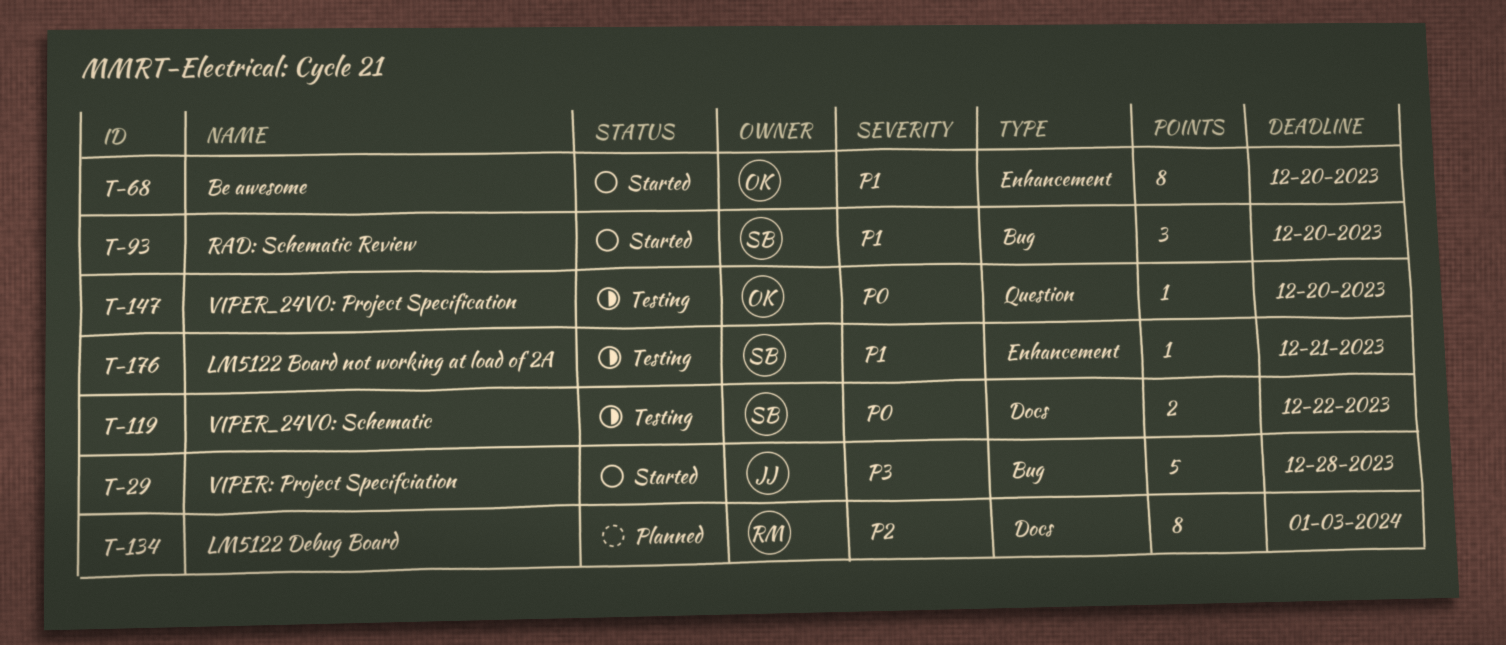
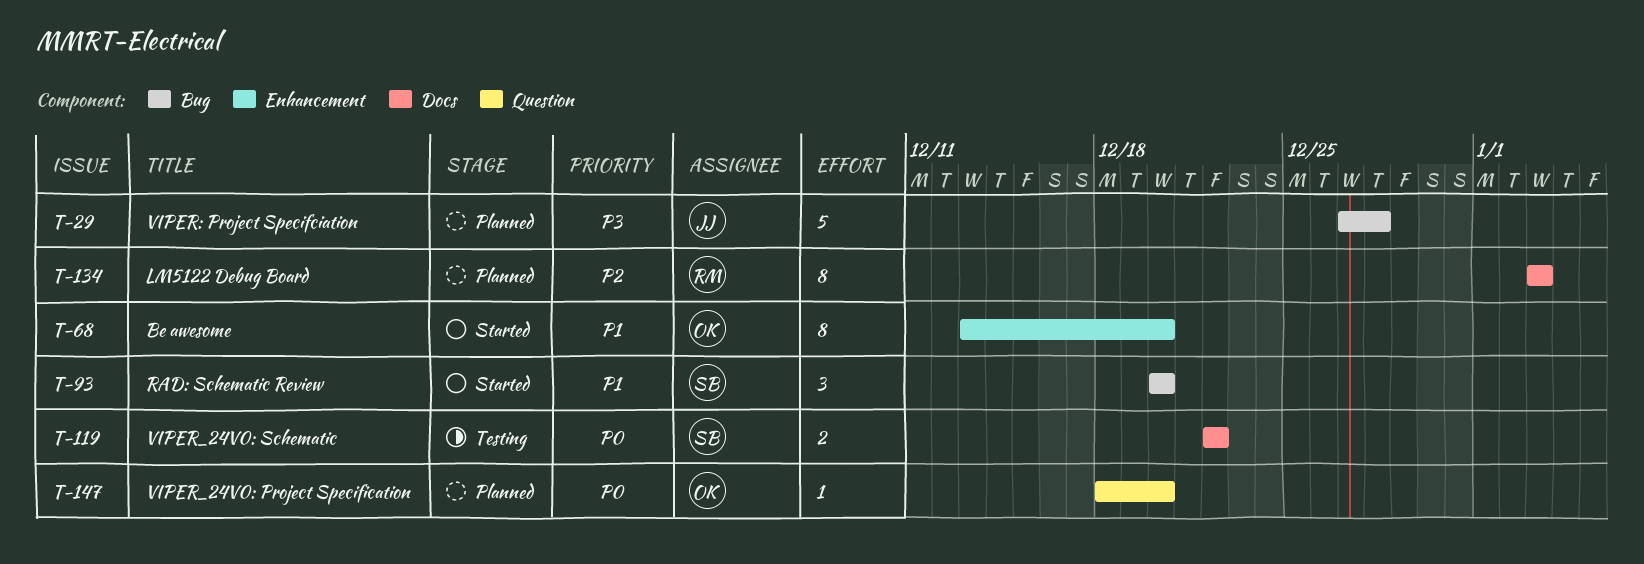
T-29, status: Started -> Planned
T-147, status: Testing -> Planned
T-176: present -> none

